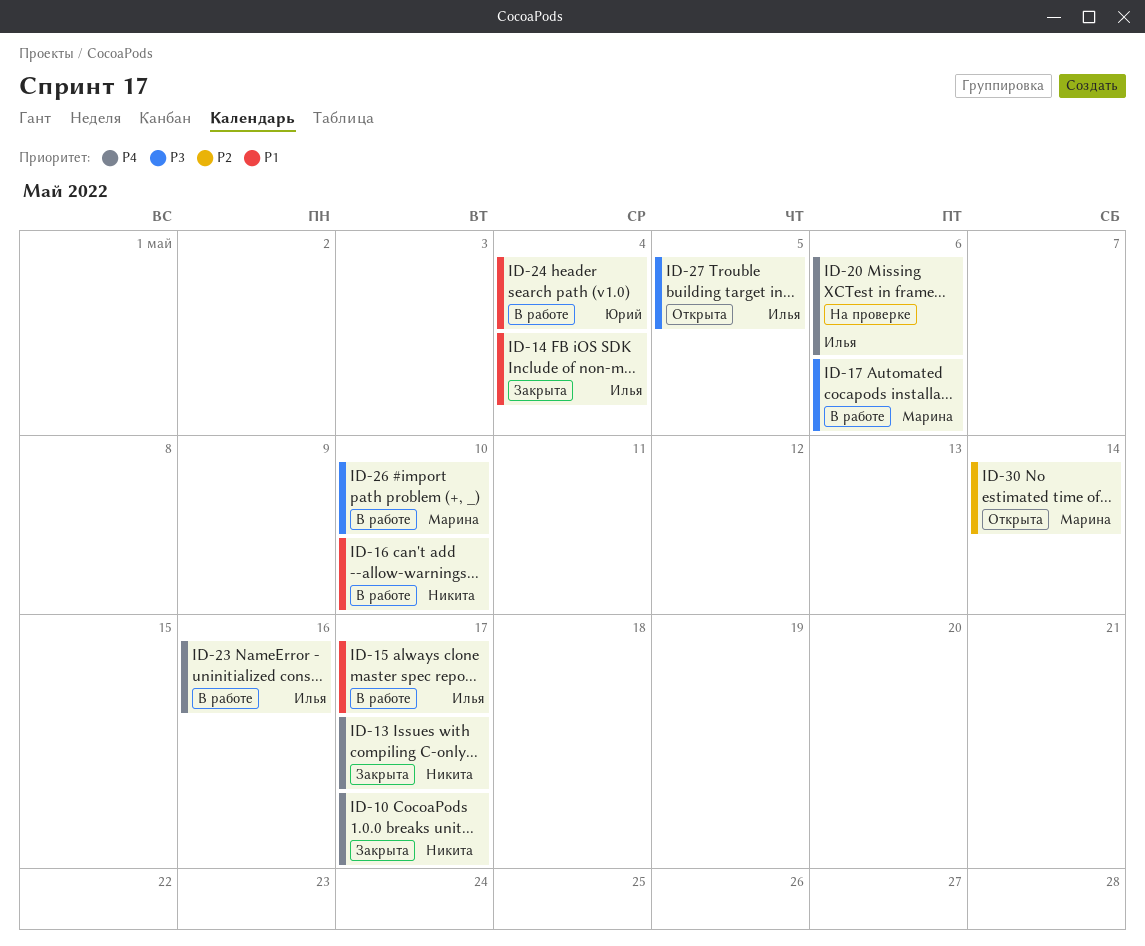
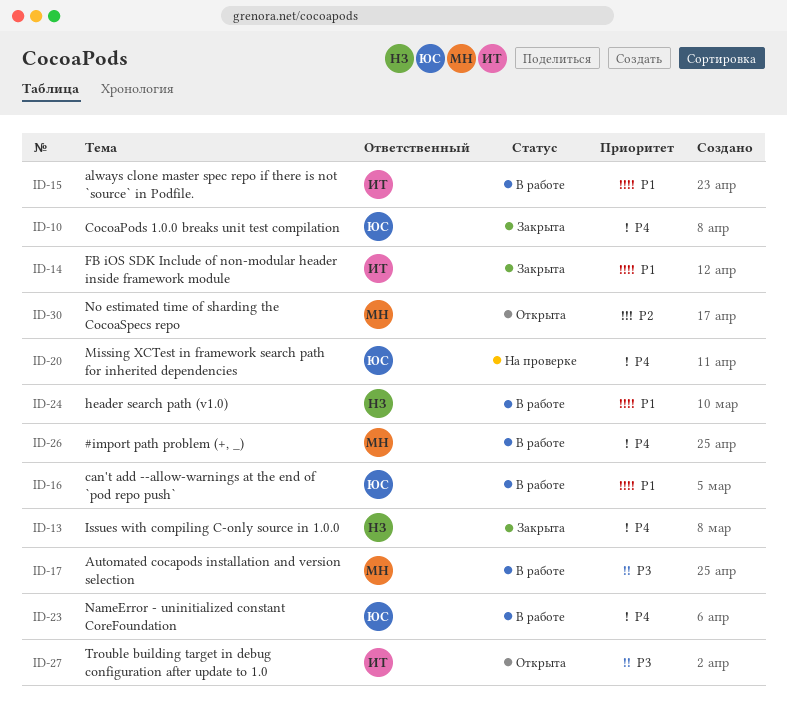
ID-10, owner: Никита -> Юрий
ID-16, owner: Никита -> Юрий
ID-20, owner: Илья -> Юрий
ID-23, owner: Илья -> Юрий
ID-24, owner: Юрий -> Никита
ID-26, priority: P3 -> P4

